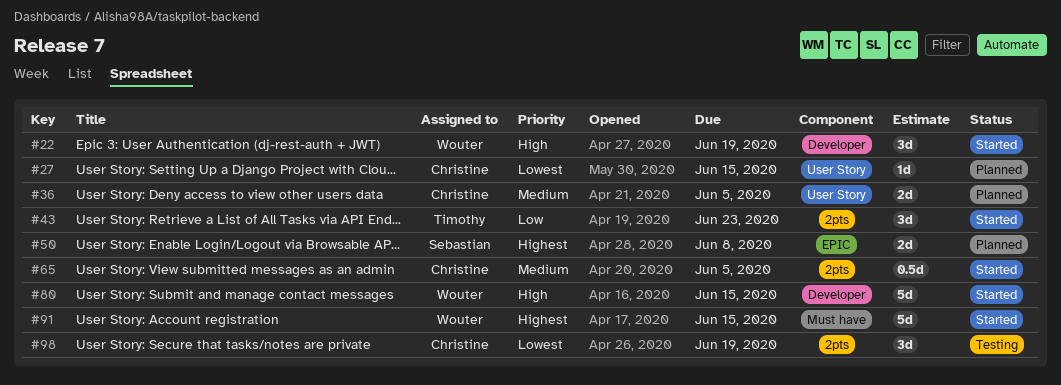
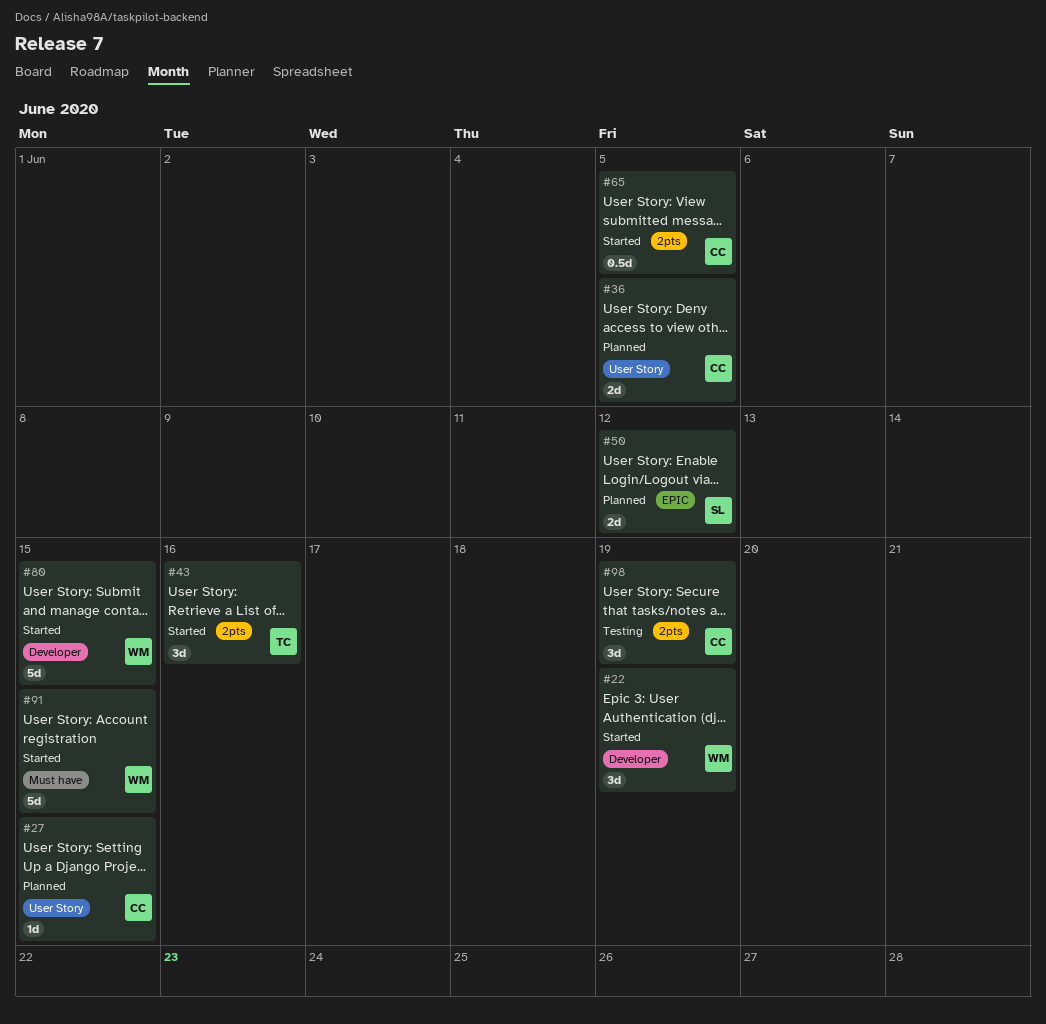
#43, due: Jun 23 -> Jun 16
#50, due: Jun 8 -> Jun 12

